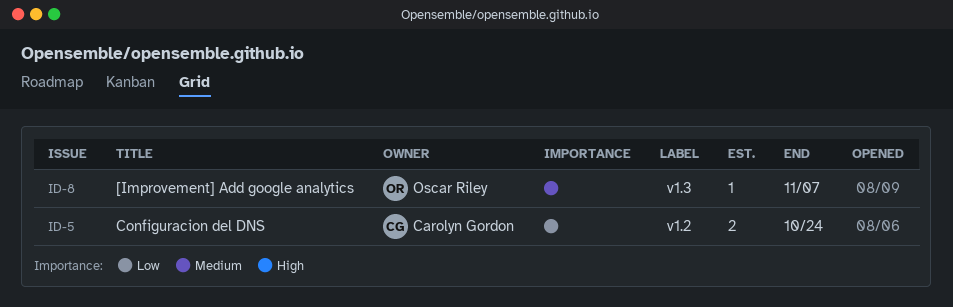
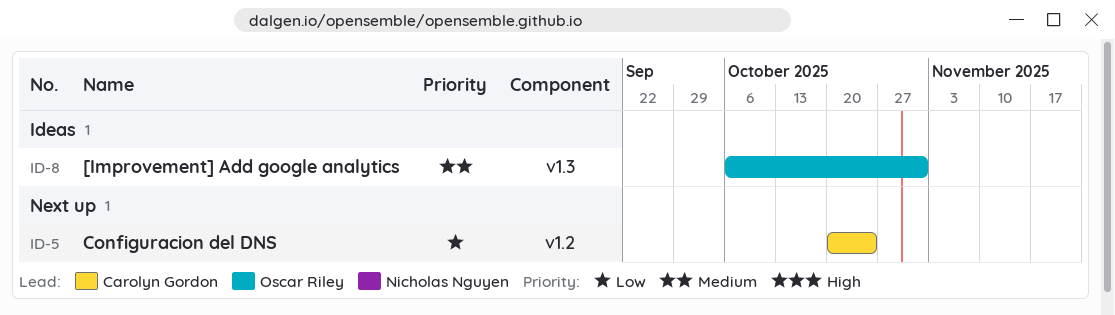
ID-8, due: Nov 7 -> Oct 31

